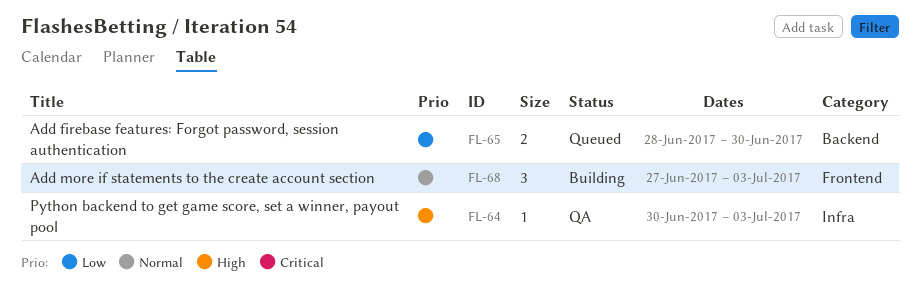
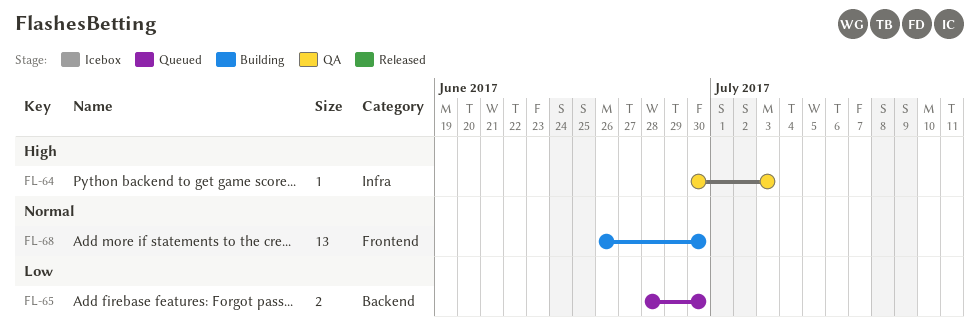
FL-68, estimate: 3 -> 13
FL-68, start: Jun 27 -> Jun 26
FL-68, due: Jul 3 -> Jun 30

